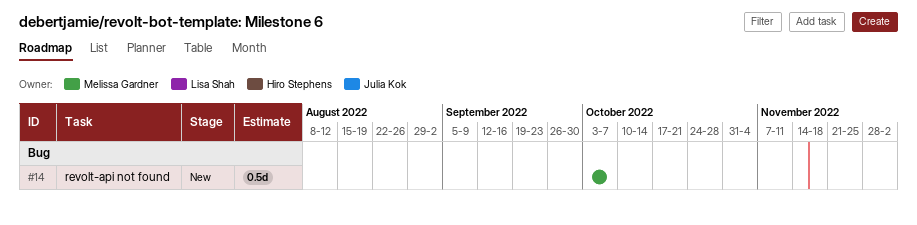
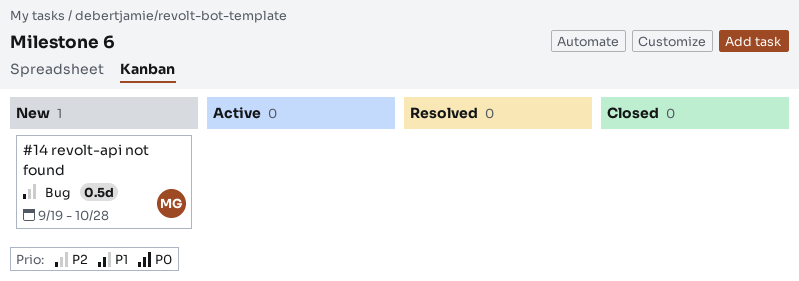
#14, start: Oct 3 -> Sep 19
#14, due: Oct 7 -> Oct 28

